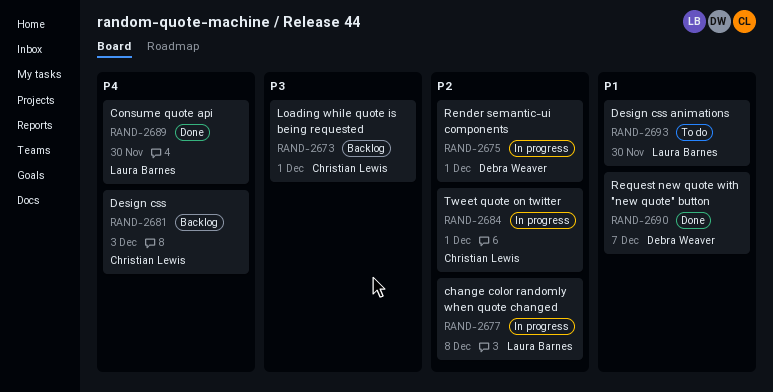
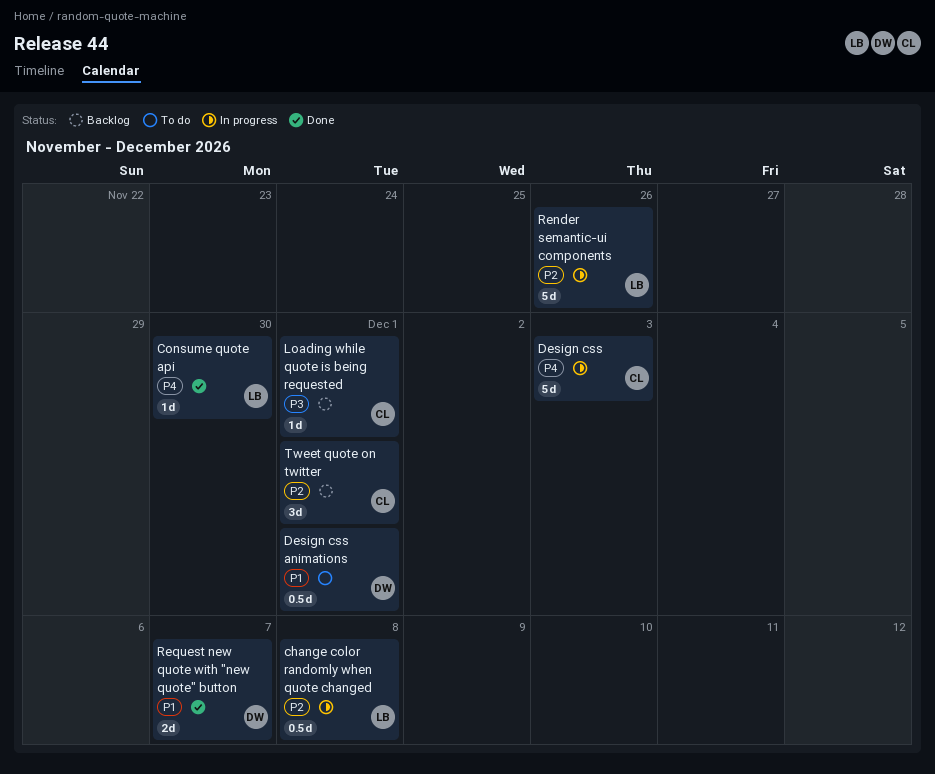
Design css, status: Backlog -> In progress
Design css animations, owner: Laura Barnes -> Debra Weaver
Design css animations, due: Nov 30 -> Dec 1
Render semantic-ui components, owner: Debra Weaver -> Laura Barnes
Render semantic-ui components, due: Dec 1 -> Nov 26
Tweet quote on twitter, status: In progress -> Backlog

